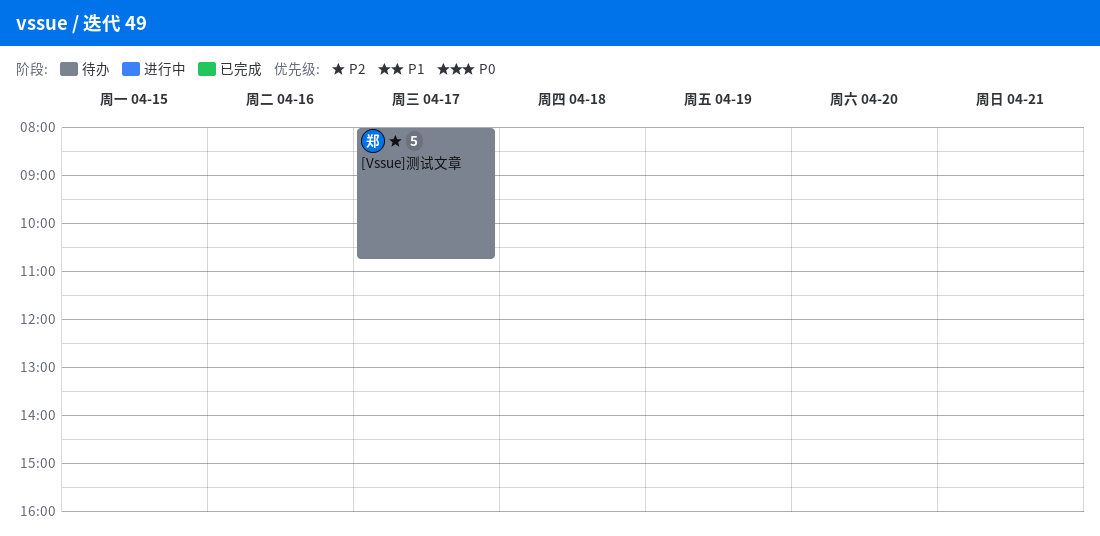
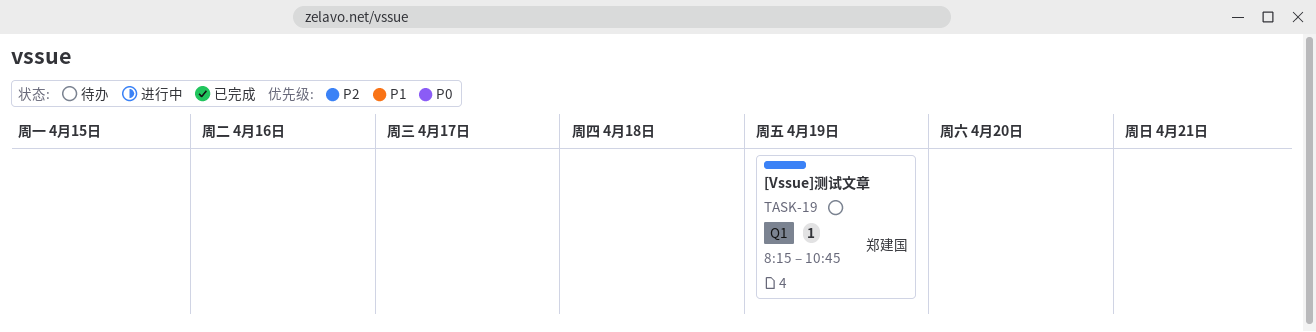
[Vssue]测试文章, estimate: 5 -> 1
[Vssue]测试文章, day: Apr 17 -> Apr 19
[Vssue]测试文章, begins: 08:00 -> 08:15

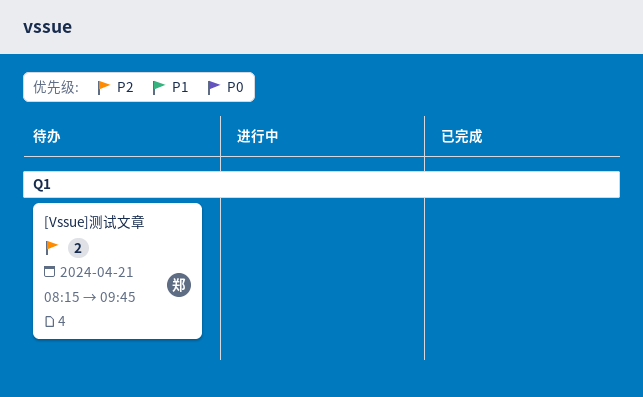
[Vssue]测试文章, estimate: 1 -> 2
[Vssue]测试文章, day: Apr 19 -> Apr 21
[Vssue]测试文章, ends: 10:45 -> 09:45

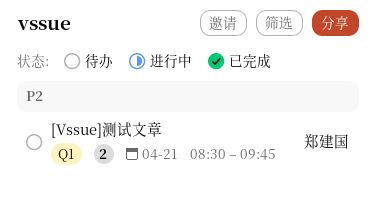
[Vssue]测试文章, begins: 08:15 -> 08:30

